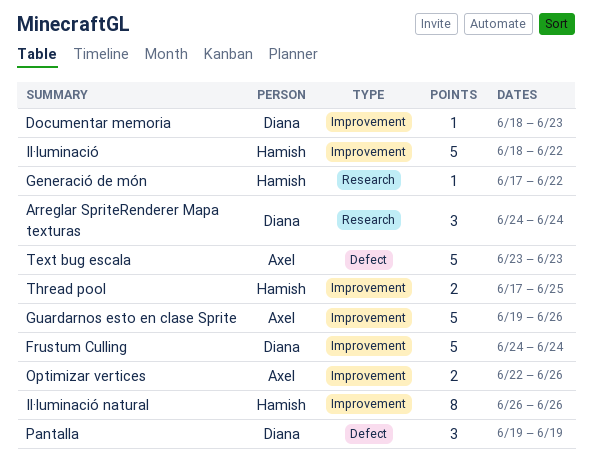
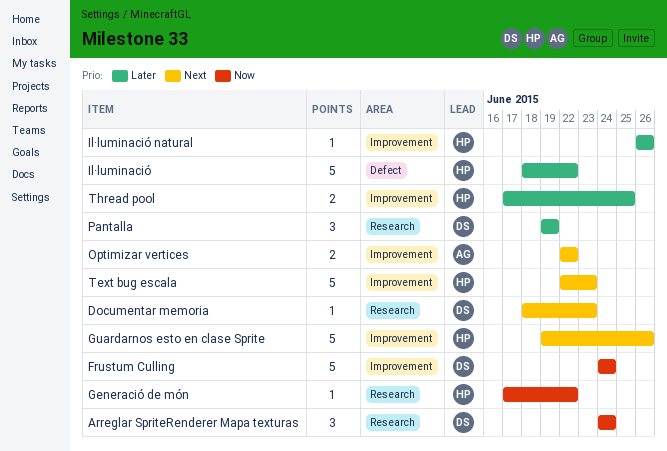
Documentar memoria, label: Improvement -> Research
Guardarnos esto en clase Sprite, owner: Axel -> Hamish
Il·luminació, label: Improvement -> Defect
Il·luminació natural, estimate: 8 -> 1
Optimizar vertices, due: Jun 26 -> Jun 22
Pantalla, label: Defect -> Research
Text bug escala, owner: Axel -> Hamish
Text bug escala, label: Defect -> Improvement
Text bug escala, start: Jun 23 -> Jun 22

